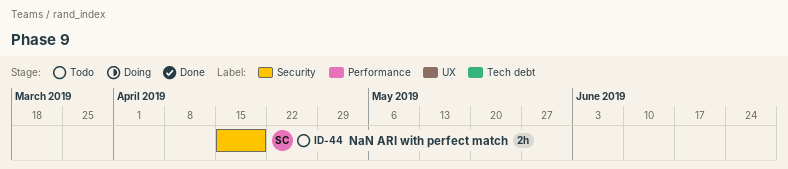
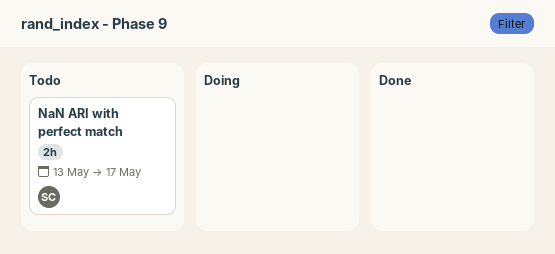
NaN ARI with perfect match, start: Apr 15 -> May 13
NaN ARI with perfect match, due: Apr 19 -> May 17

